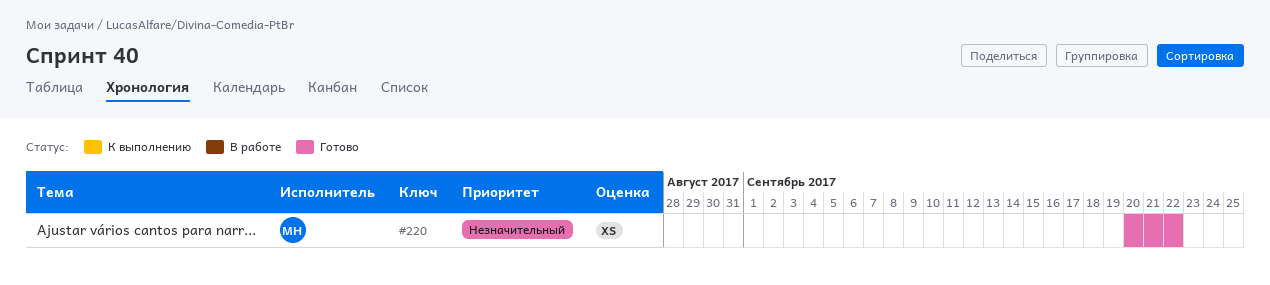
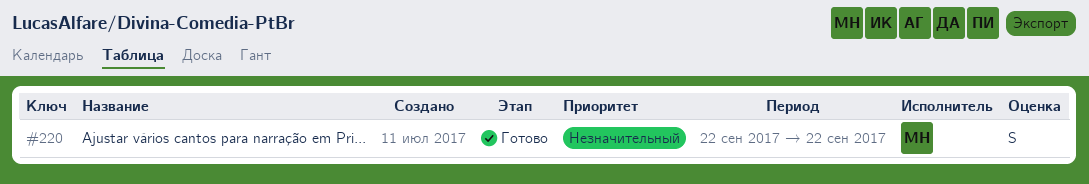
#220, estimate: XS -> S
#220, start: Sep 20 -> Sep 22

